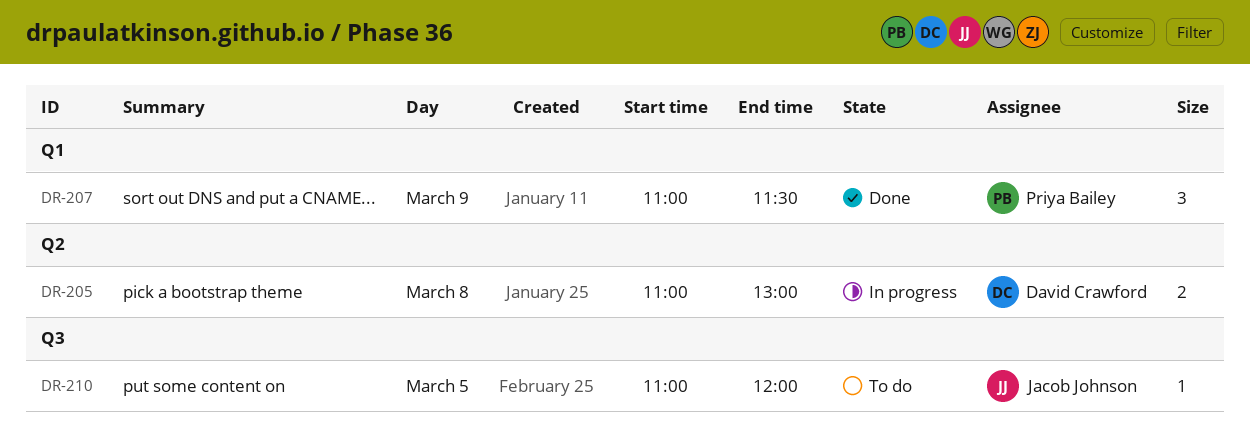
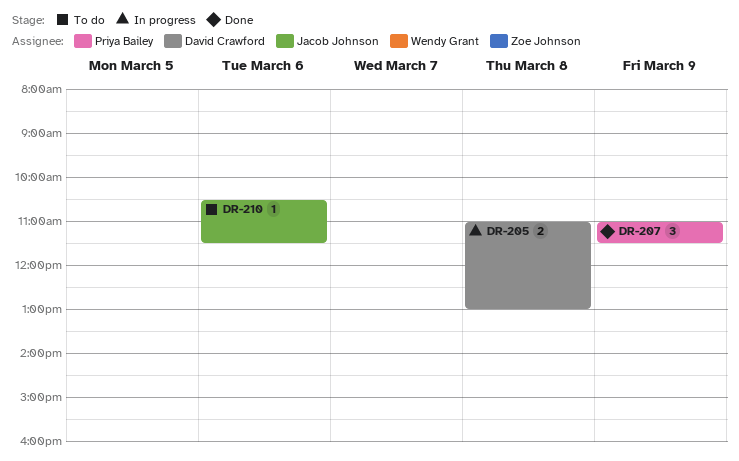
DR-210, day: Mar 5 -> Mar 6
DR-210, begins: 11:00 -> 10:30
DR-210, ends: 12:00 -> 11:30

